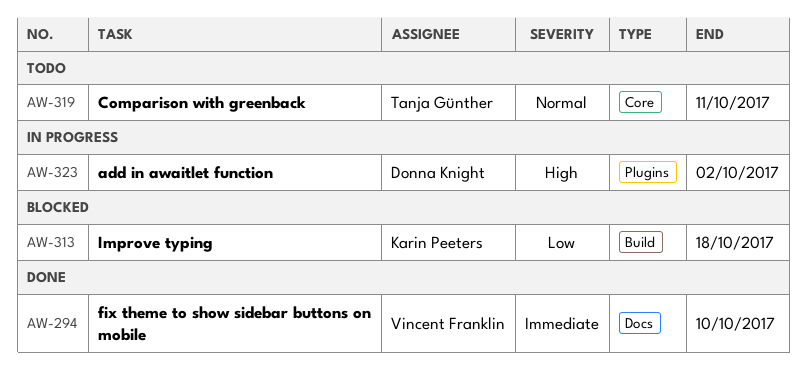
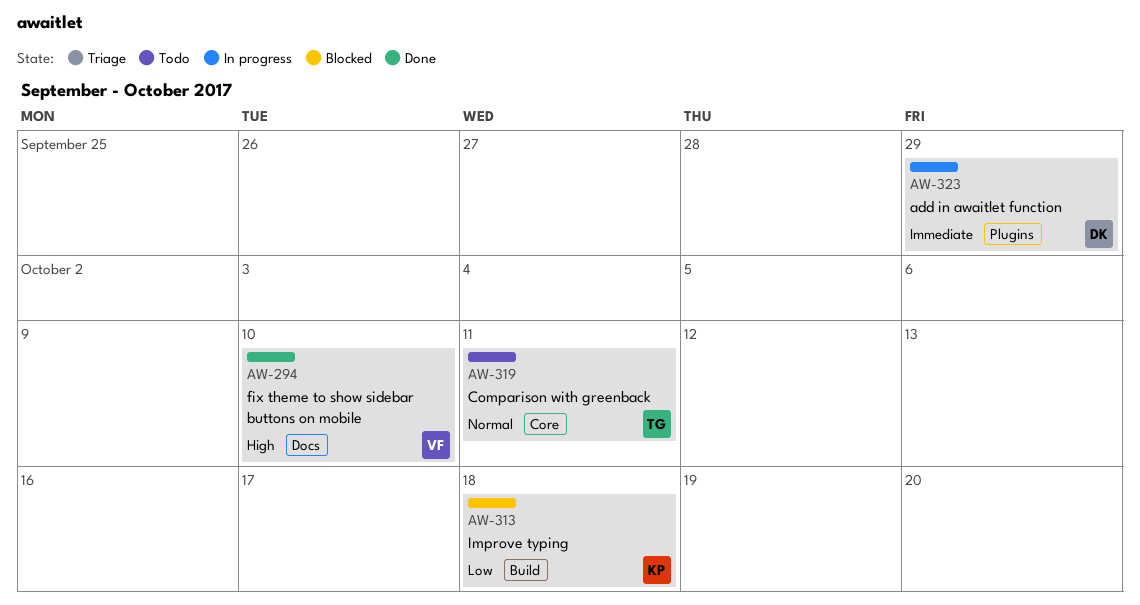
AW-294, priority: Immediate -> High
AW-323, priority: High -> Immediate
AW-323, due: Oct 2 -> Sep 29

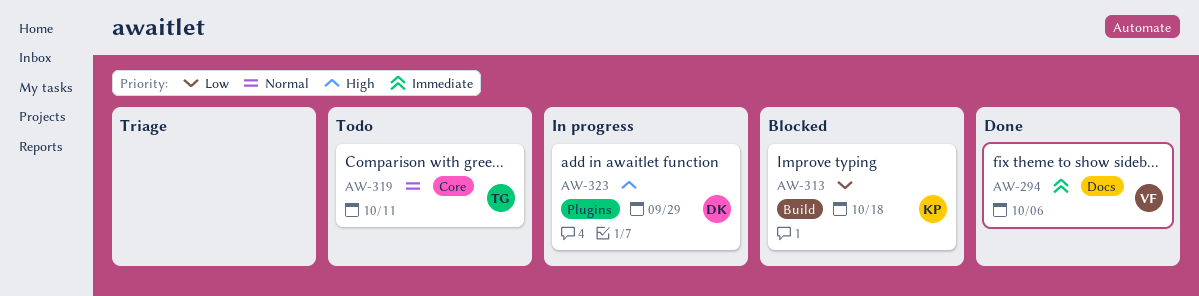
AW-294, priority: High -> Immediate
AW-294, due: Oct 10 -> Oct 6
AW-323, priority: Immediate -> High

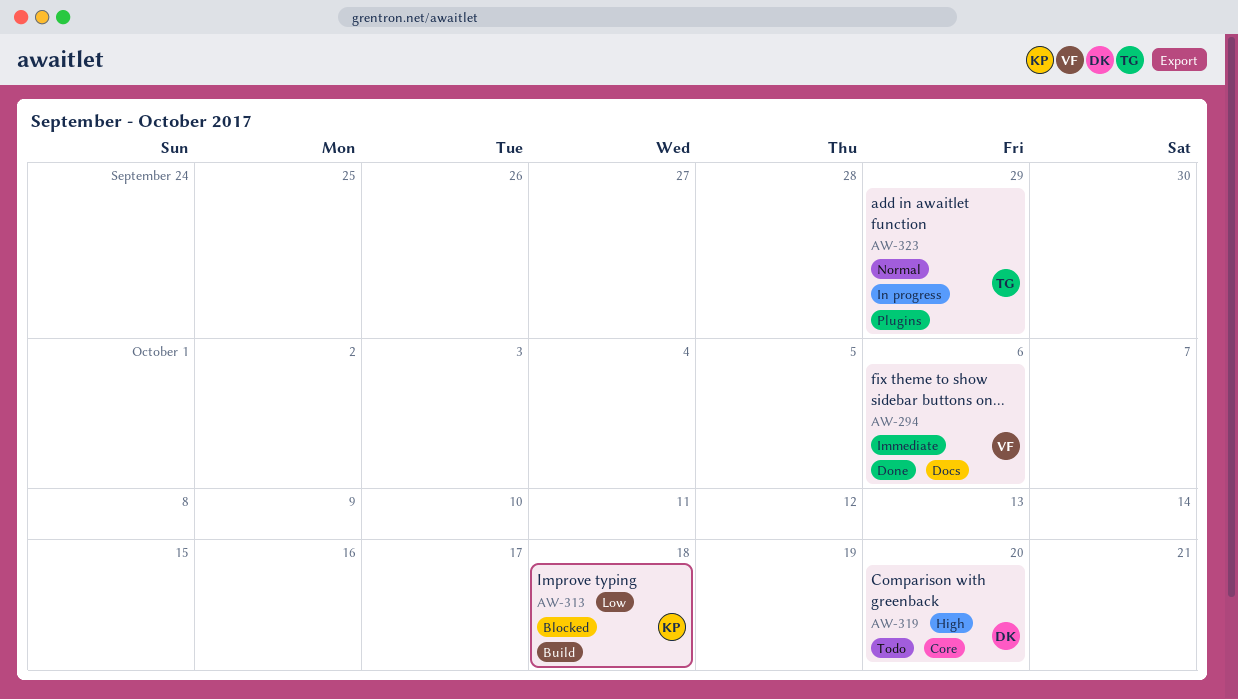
AW-319, owner: TG -> DK
AW-319, priority: Normal -> High
AW-319, due: Oct 11 -> Oct 20
AW-323, owner: DK -> TG
AW-323, priority: High -> Normal

